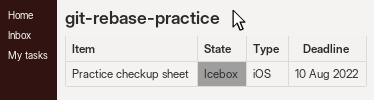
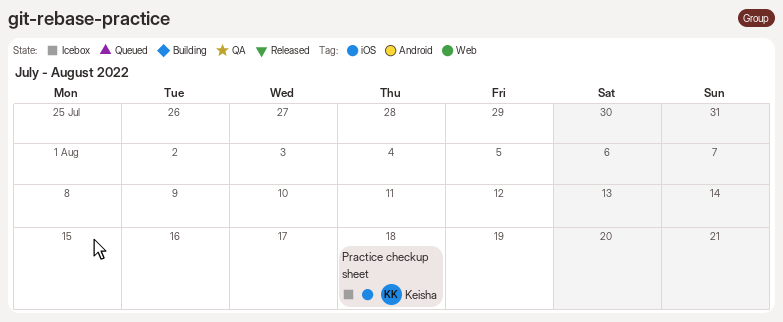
Practice checkup sheet, due: Aug 10 -> Aug 18

